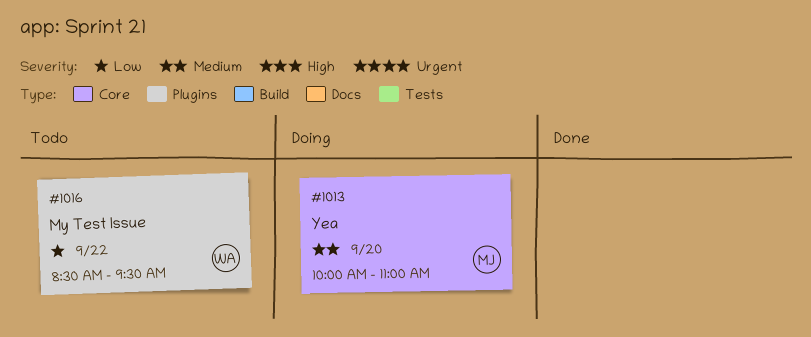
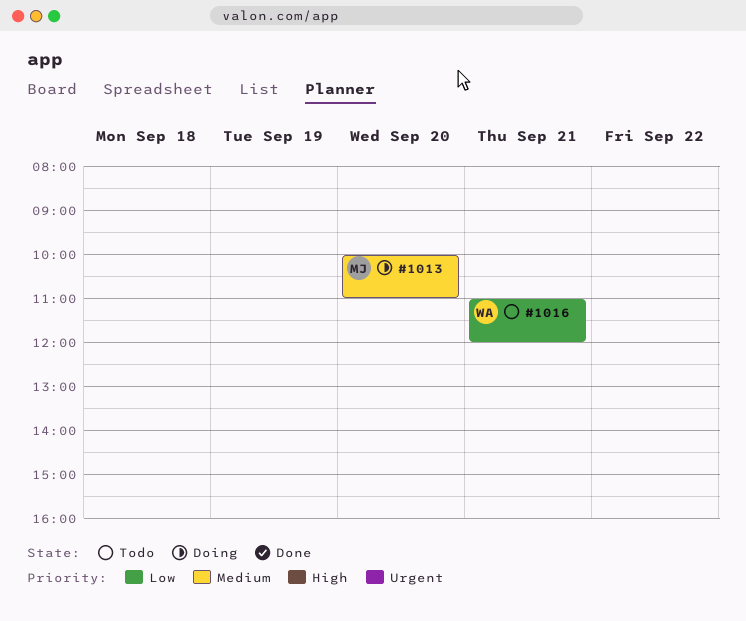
#1016, day: Sep 22 -> Sep 21
#1016, begins: 08:30 -> 11:00
#1016, ends: 09:30 -> 12:00

